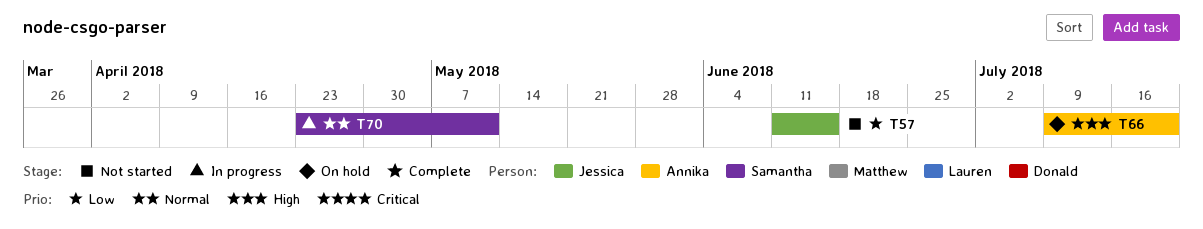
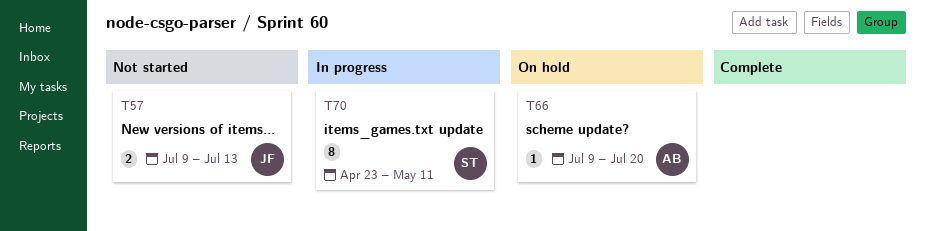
T57, start: Jun 11 -> Jul 9
T57, due: Jun 15 -> Jul 13

